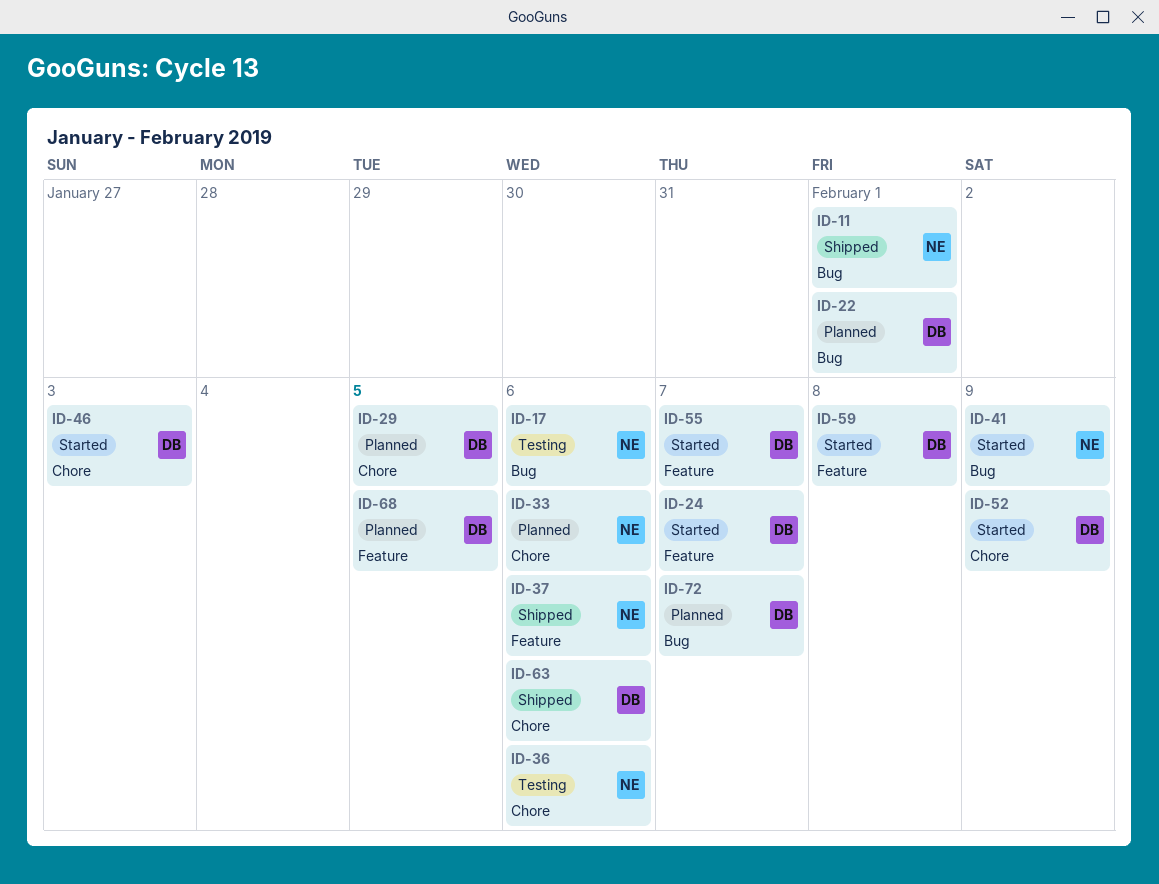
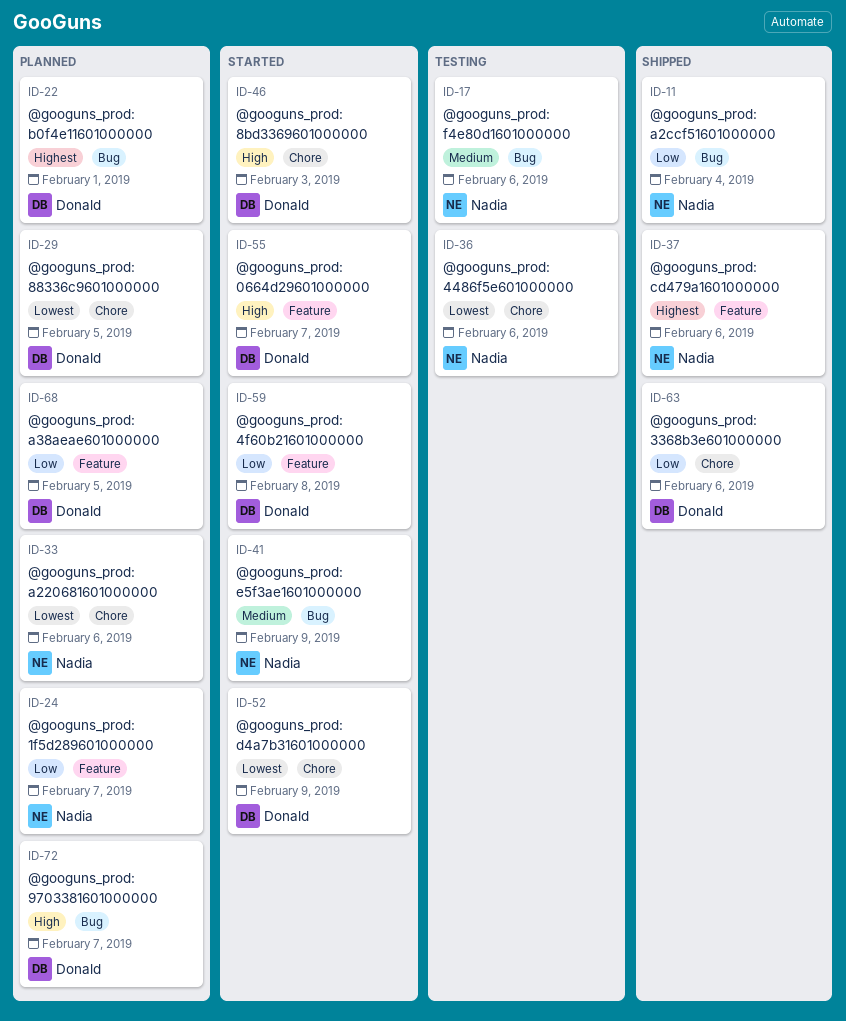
ID-11, due: Feb 1 -> Feb 4
ID-24, status: Started -> Planned
ID-24, owner: Donald -> Nadia

